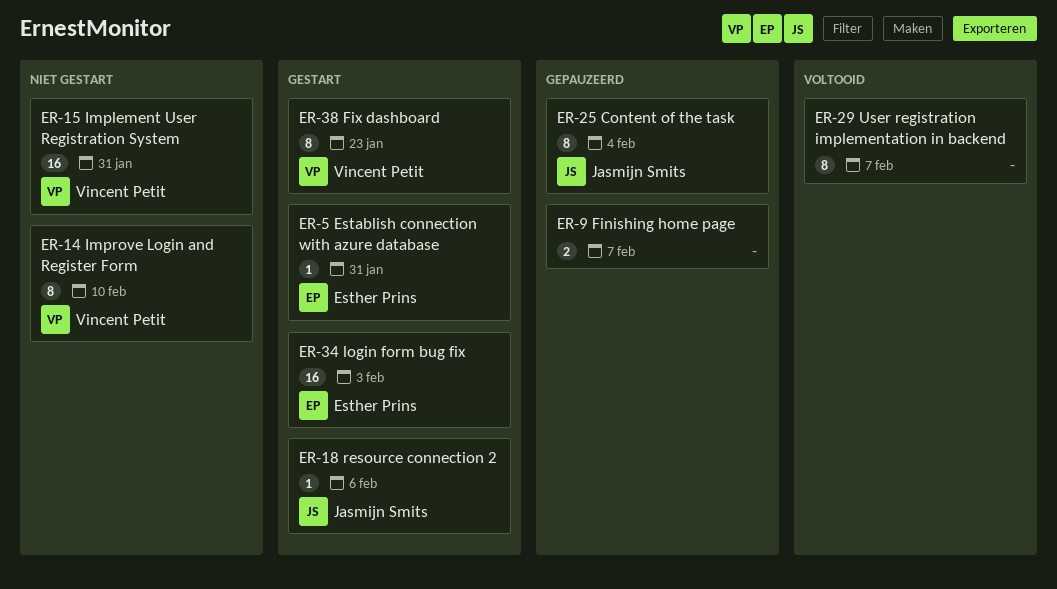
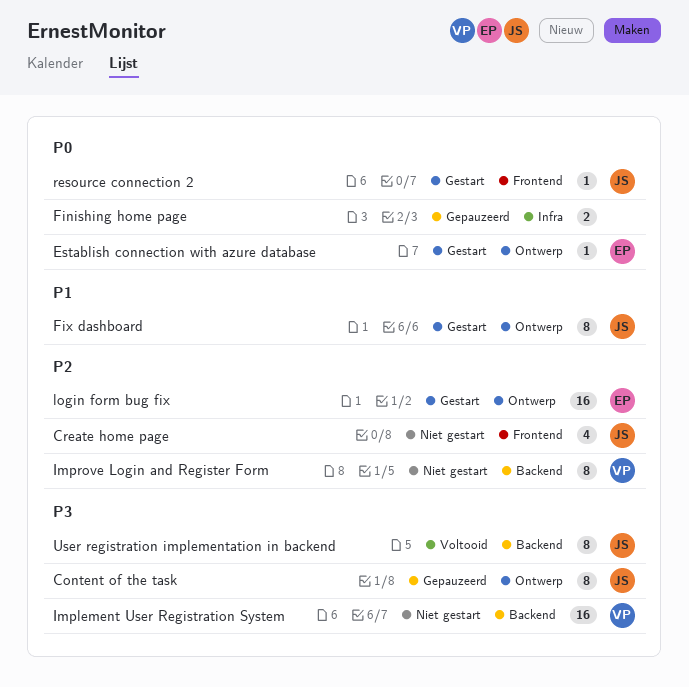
Create home page: none -> present
Fix dashboard, owner: Vincent Petit -> Jasmijn Smits
User registration implementation in backend, owner: none -> Jasmijn Smits

